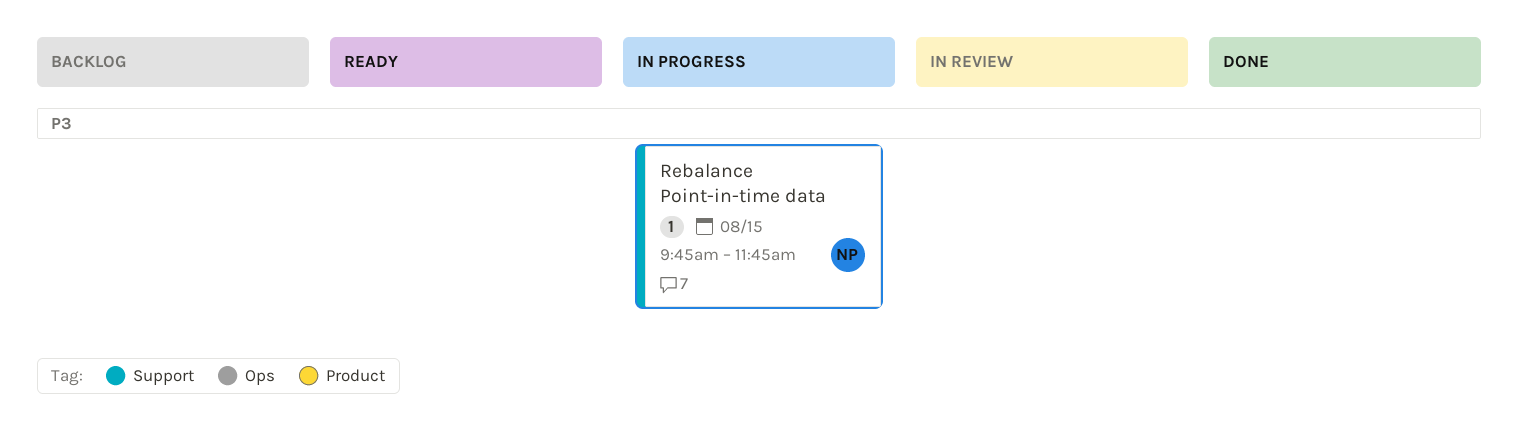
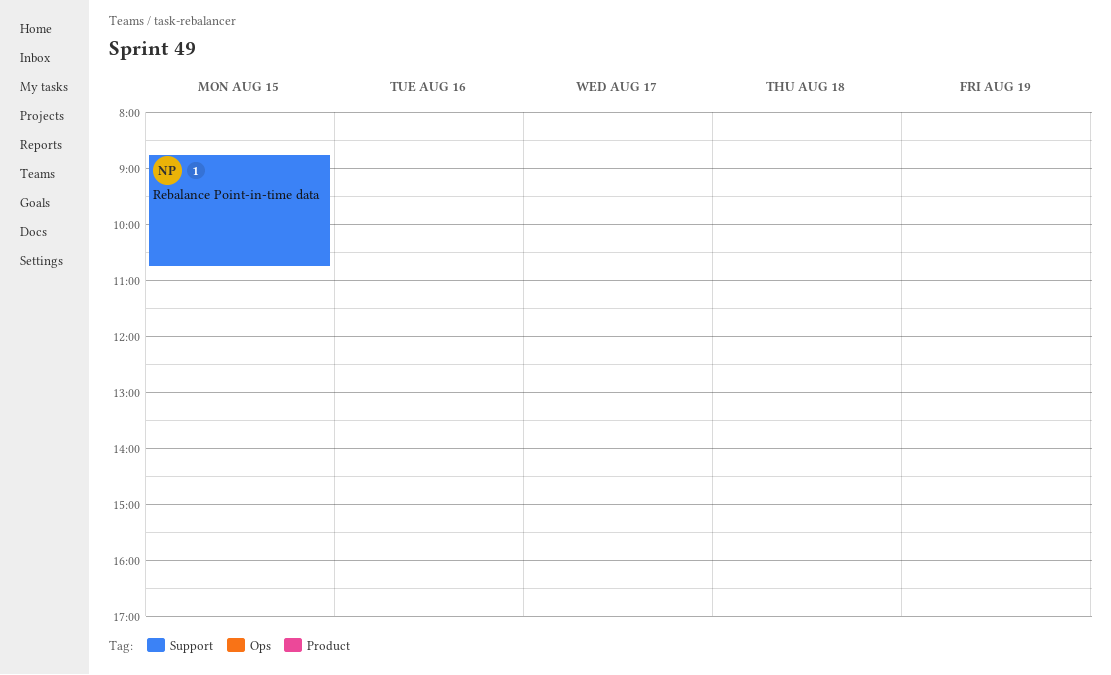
Rebalance Point-in-time data, begins: 09:45 -> 08:45
Rebalance Point-in-time data, ends: 11:45 -> 10:45

